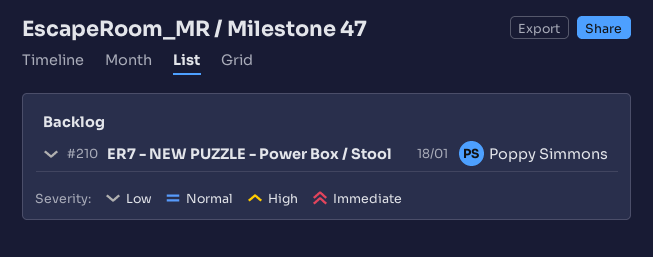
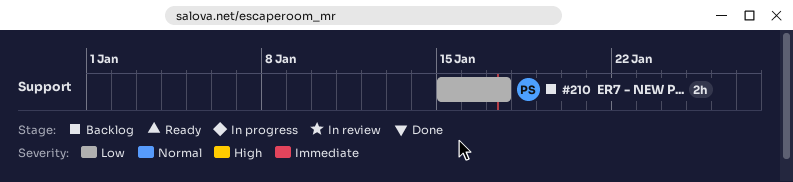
#210, due: Jan 18 -> Jan 17

